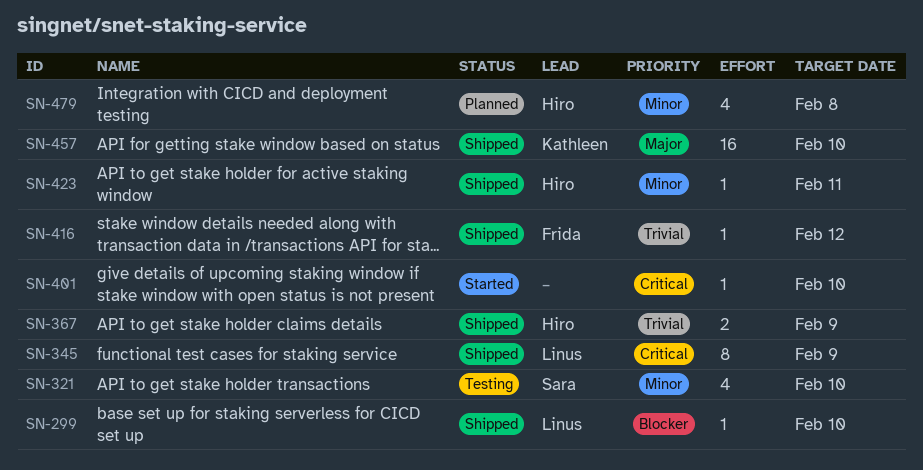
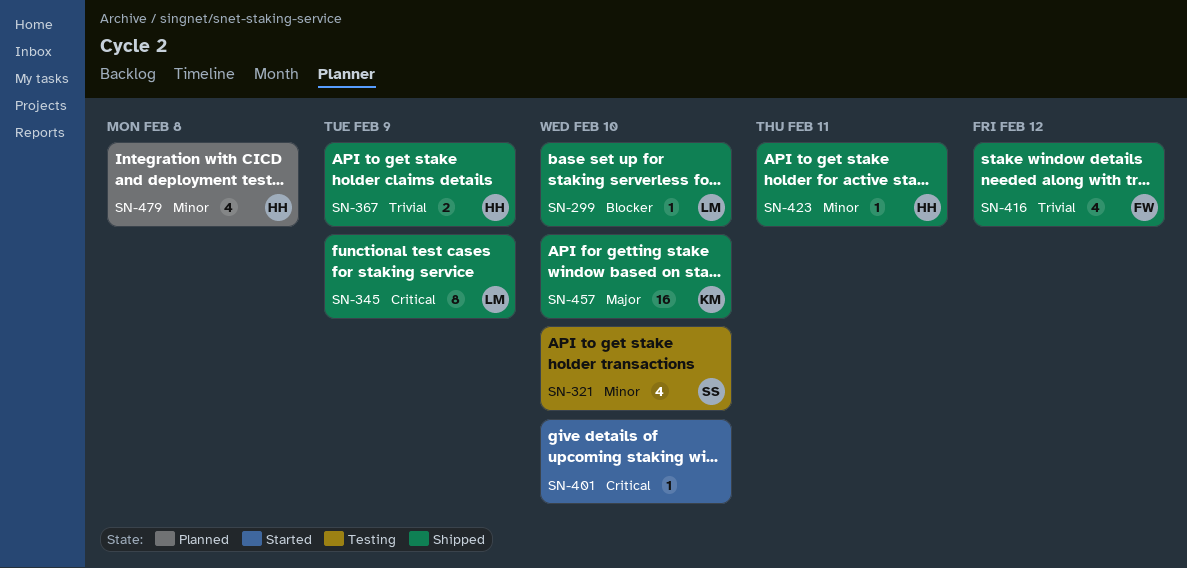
SN-416, estimate: 1 -> 4

